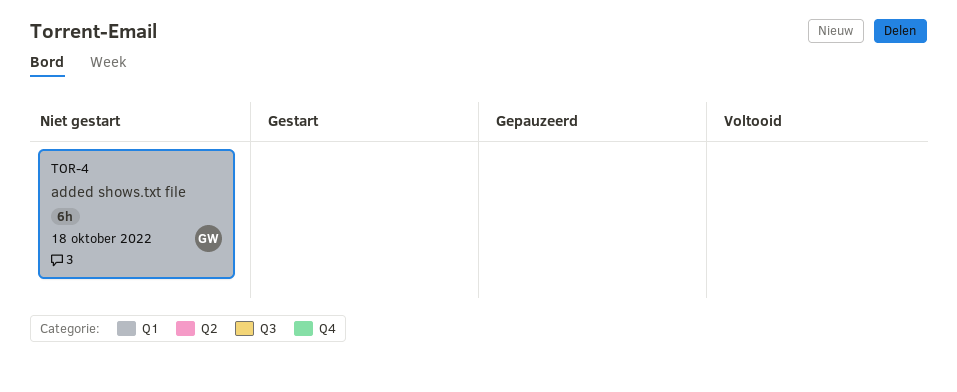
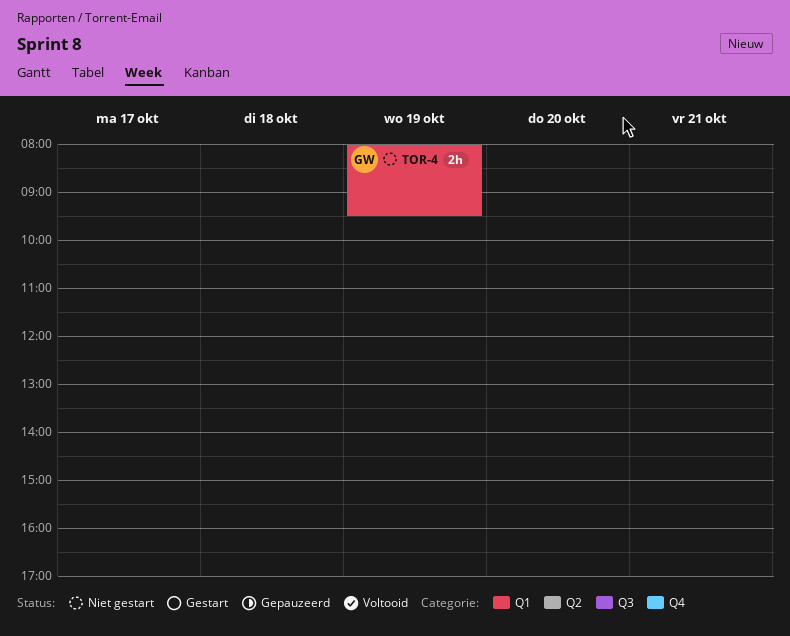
TOR-4, estimate: 6h -> 2h
TOR-4, day: Oct 18 -> Oct 19

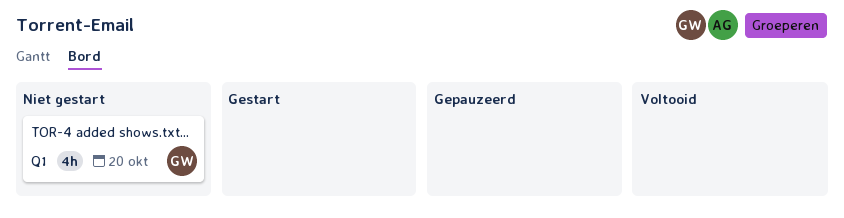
TOR-4, estimate: 2h -> 4h
TOR-4, day: Oct 19 -> Oct 20

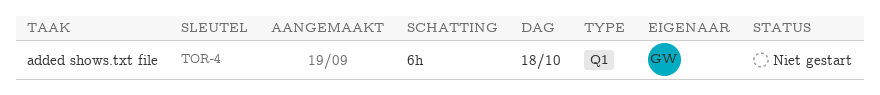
TOR-4, estimate: 4h -> 6h
TOR-4, day: Oct 20 -> Oct 18

